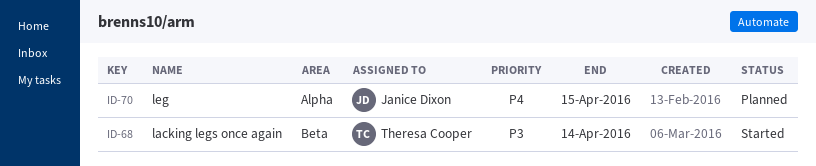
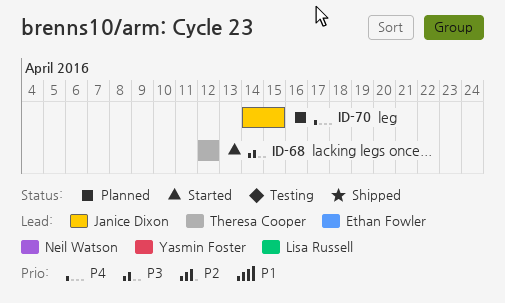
ID-68, due: Apr 14 -> Apr 12

